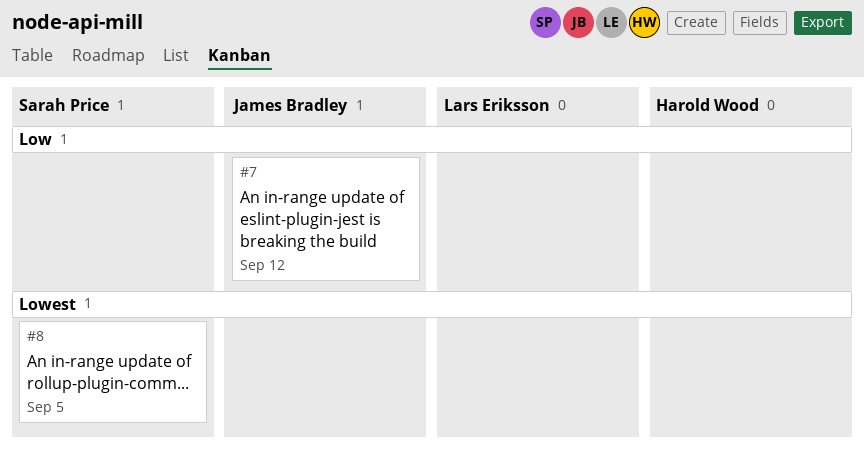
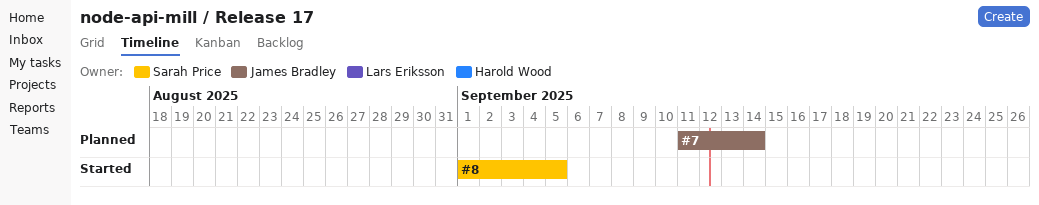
#7, due: Sep 12 -> Sep 14

